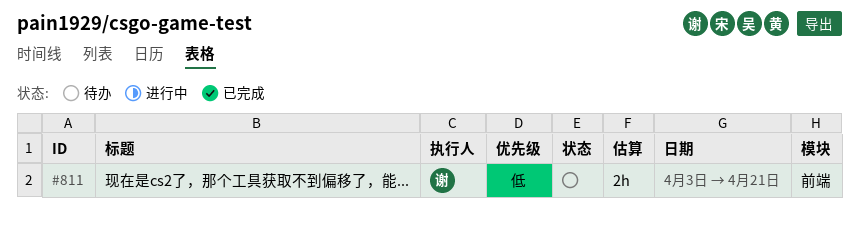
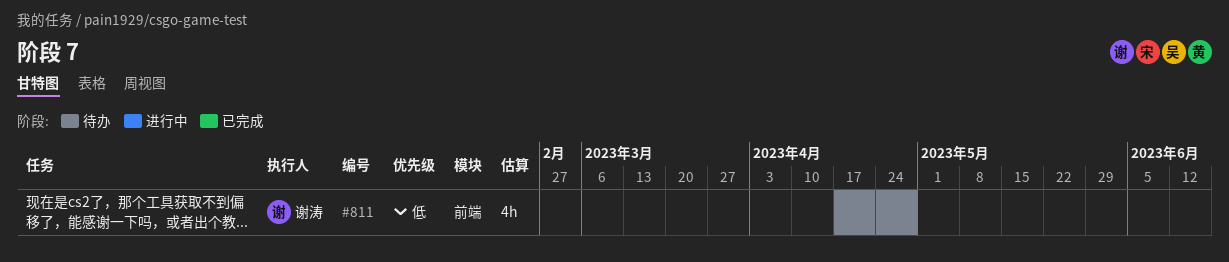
#811, estimate: 2h -> 4h
#811, start: Apr 3 -> Apr 17
#811, due: Apr 21 -> Apr 28

